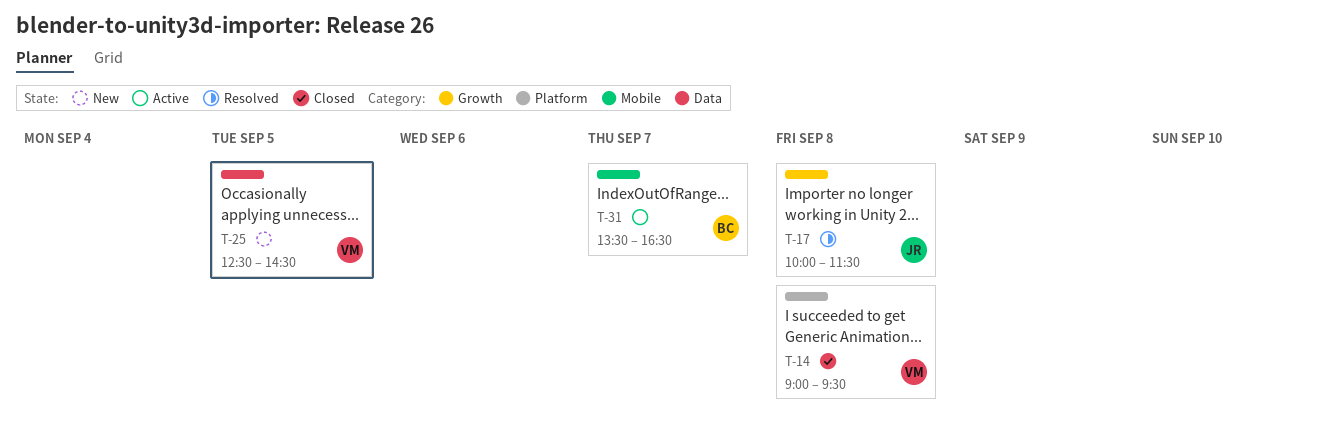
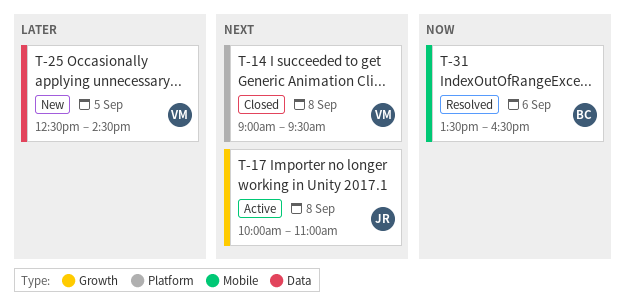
T-17, status: Resolved -> Active
T-17, ends: 11:30 -> 11:00
T-31, status: Active -> Resolved
T-31, day: Sep 7 -> Sep 6

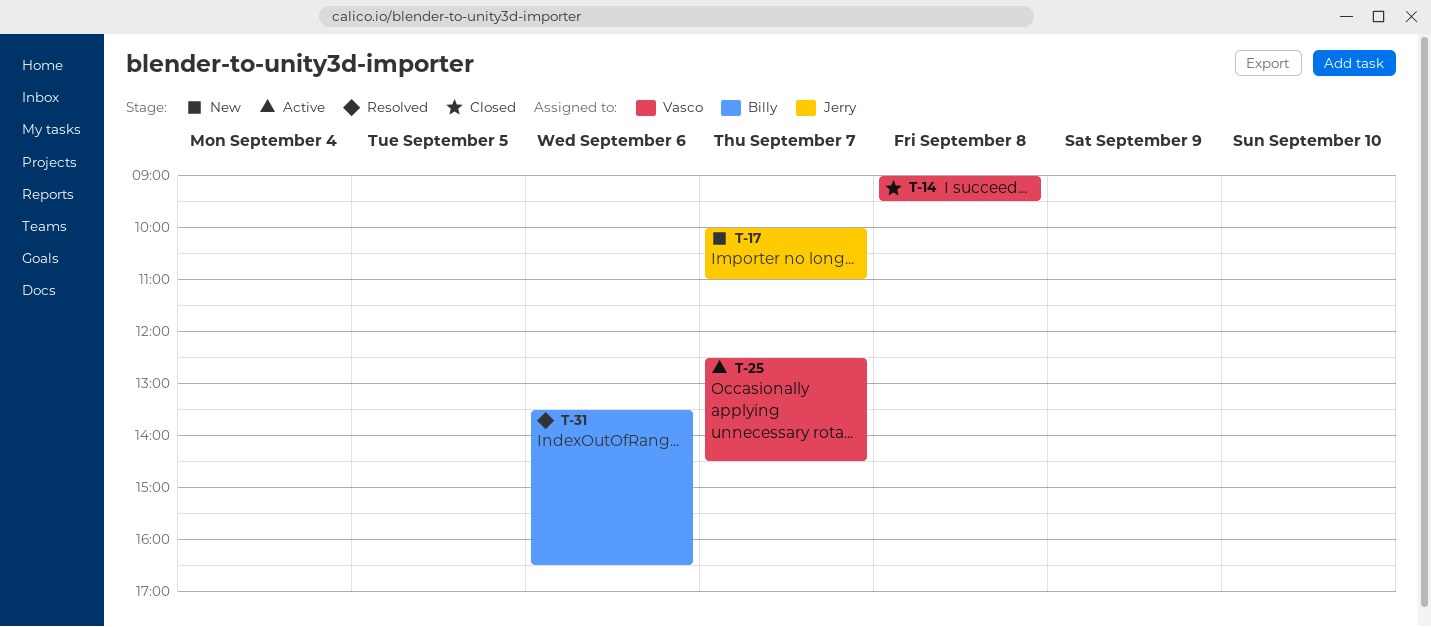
T-17, status: Active -> New
T-17, day: Sep 8 -> Sep 7
T-25, status: New -> Active
T-25, day: Sep 5 -> Sep 7

